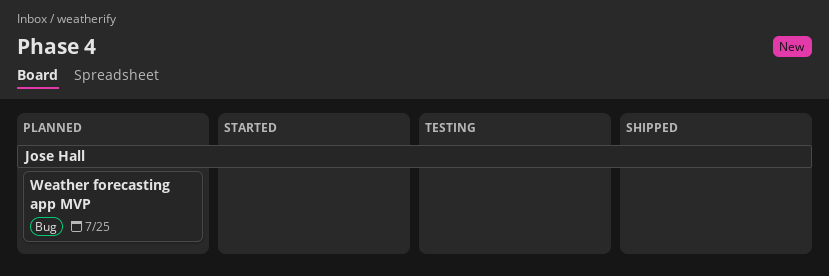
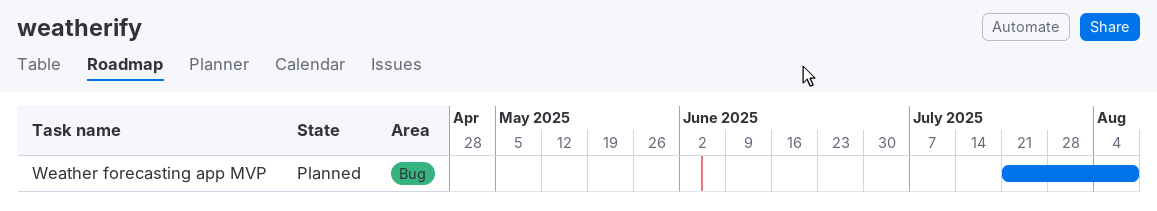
Weather forecasting app MVP, due: Jul 25 -> Aug 8

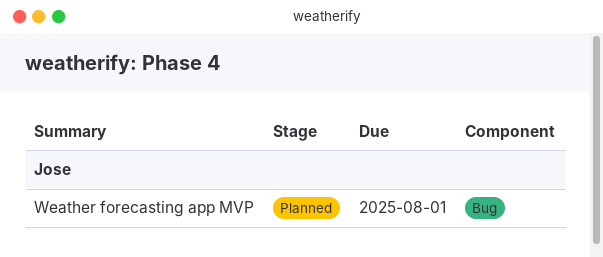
Weather forecasting app MVP, due: Aug 8 -> Aug 1

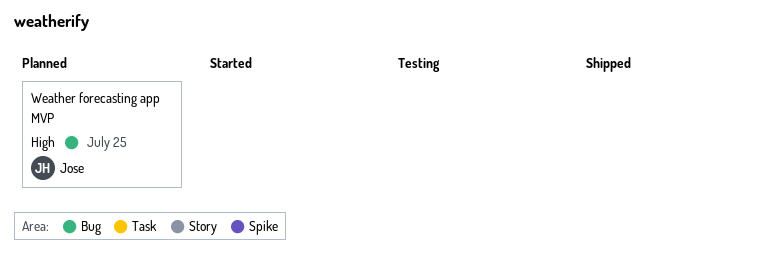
Weather forecasting app MVP, due: Aug 1 -> Jul 25

